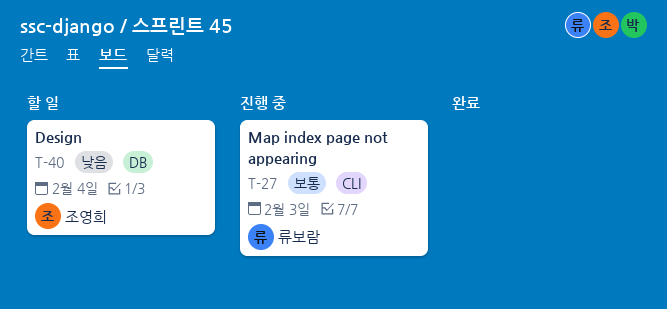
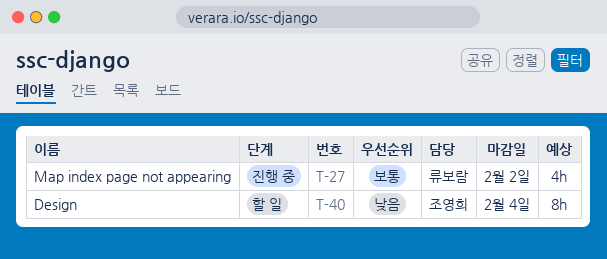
T-27, due: Feb 3 -> Feb 2

